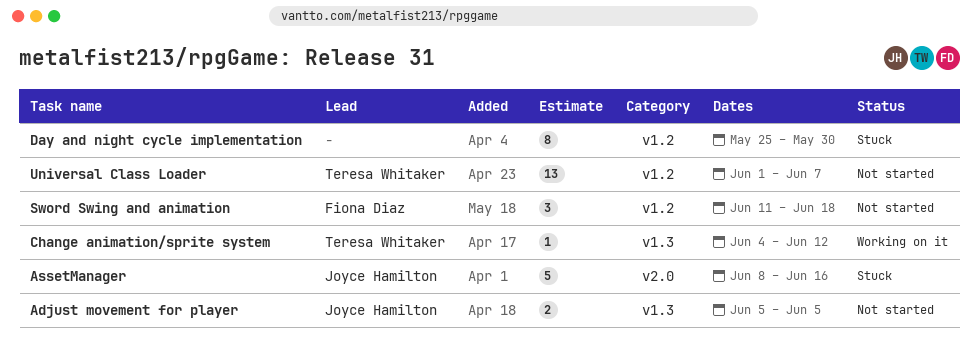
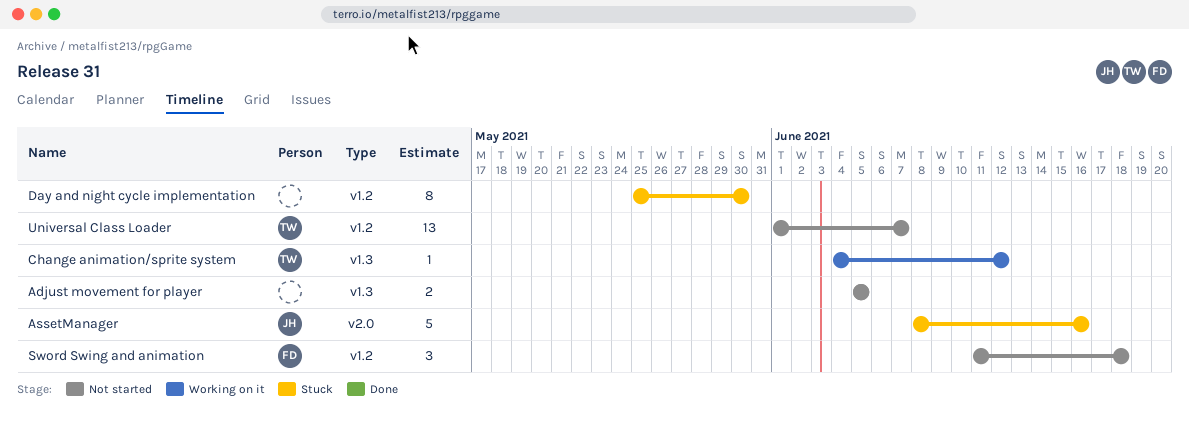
Adjust movement for player, owner: Joyce Hamilton -> none

